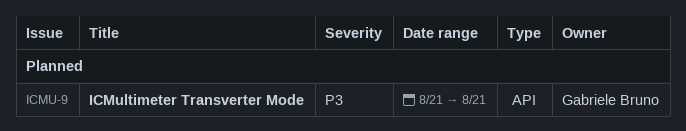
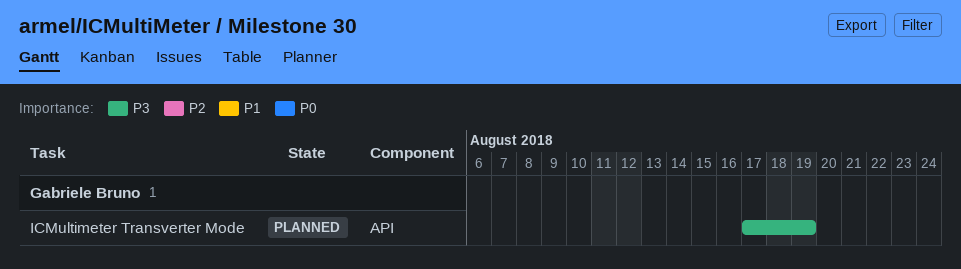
ICMultimeter Transverter Mode, start: Aug 21 -> Aug 17
ICMultimeter Transverter Mode, due: Aug 21 -> Aug 19

